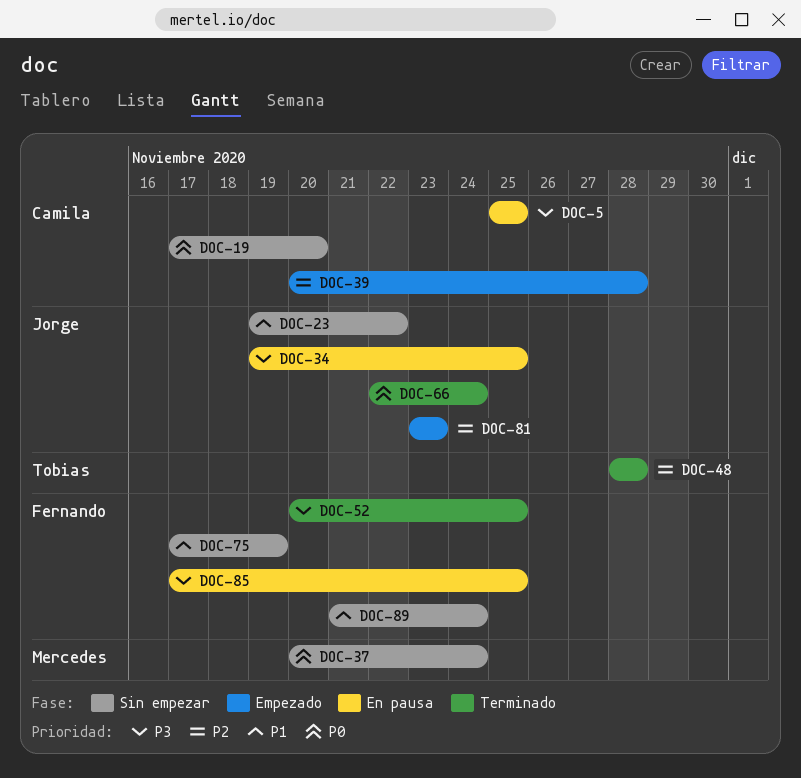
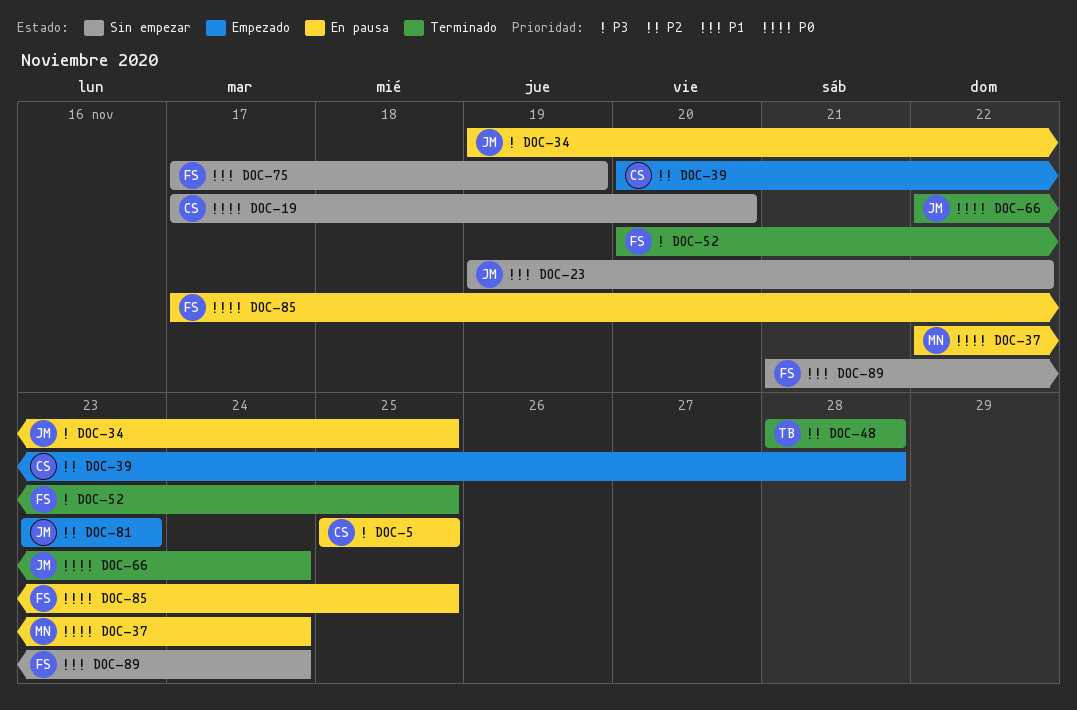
DOC-37, status: Sin empezar -> En pausa
DOC-37, start: Nov 20 -> Nov 22
DOC-85, priority: P3 -> P0

